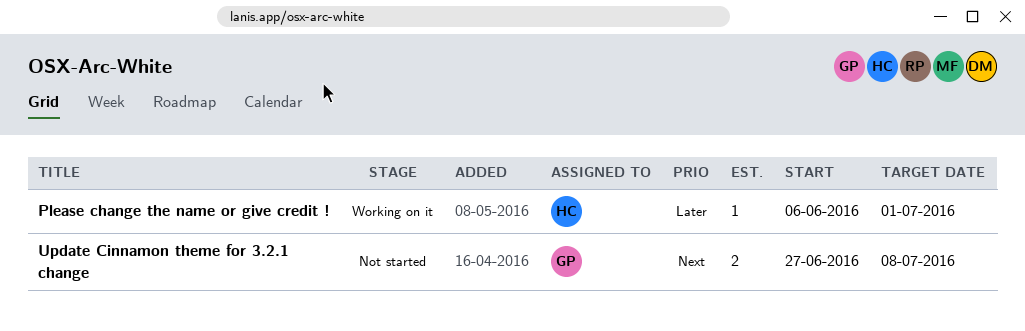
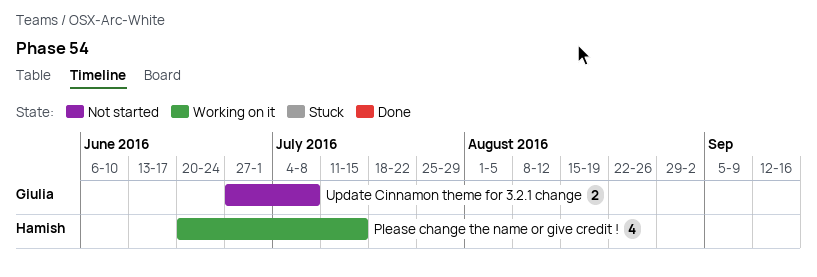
Please change the name or give credit !, estimate: 1 -> 4
Please change the name or give credit !, start: Jun 6 -> Jun 20
Please change the name or give credit !, due: Jul 1 -> Jul 15

